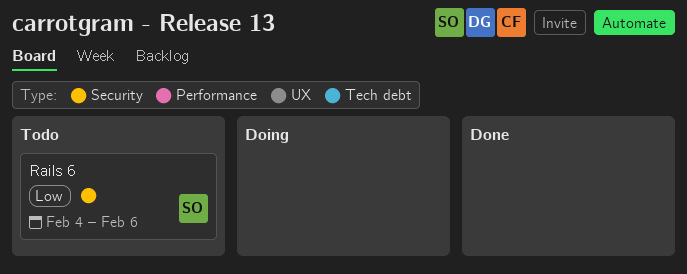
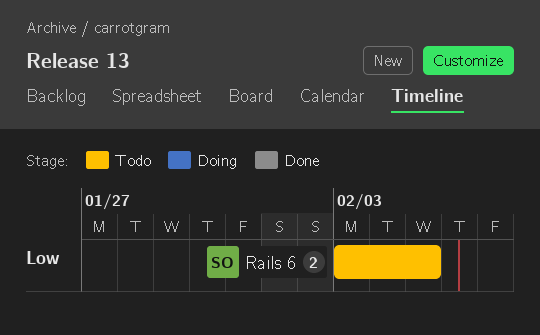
Rails 6, start: Feb 4 -> Feb 3
Rails 6, due: Feb 6 -> Feb 5

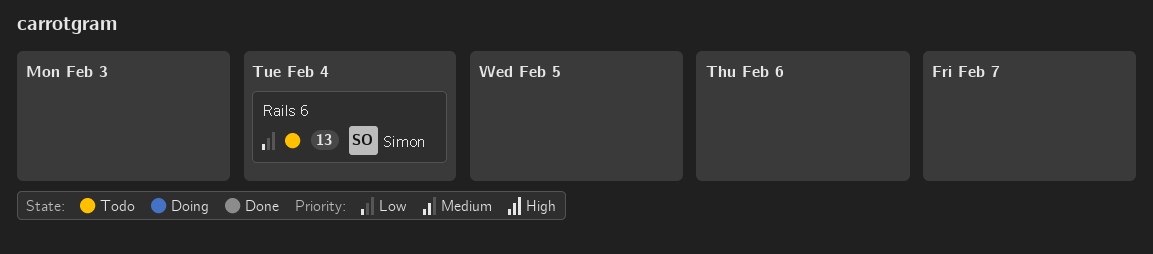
Rails 6, estimate: 2 -> 13
Rails 6, due: Feb 5 -> Feb 4

